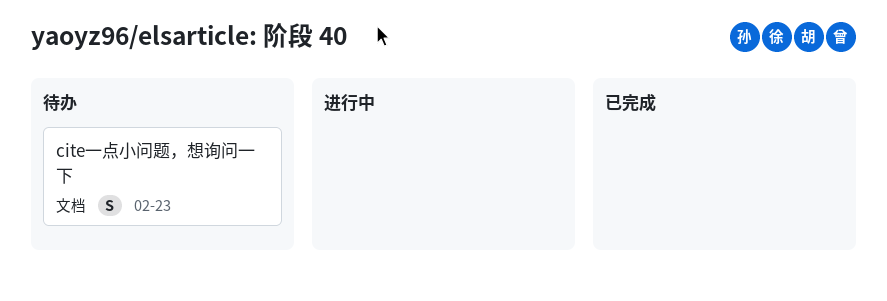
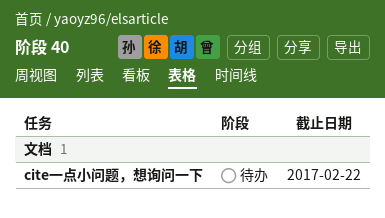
cite一点小问题，想询问一下, due: Feb 23 -> Feb 22

